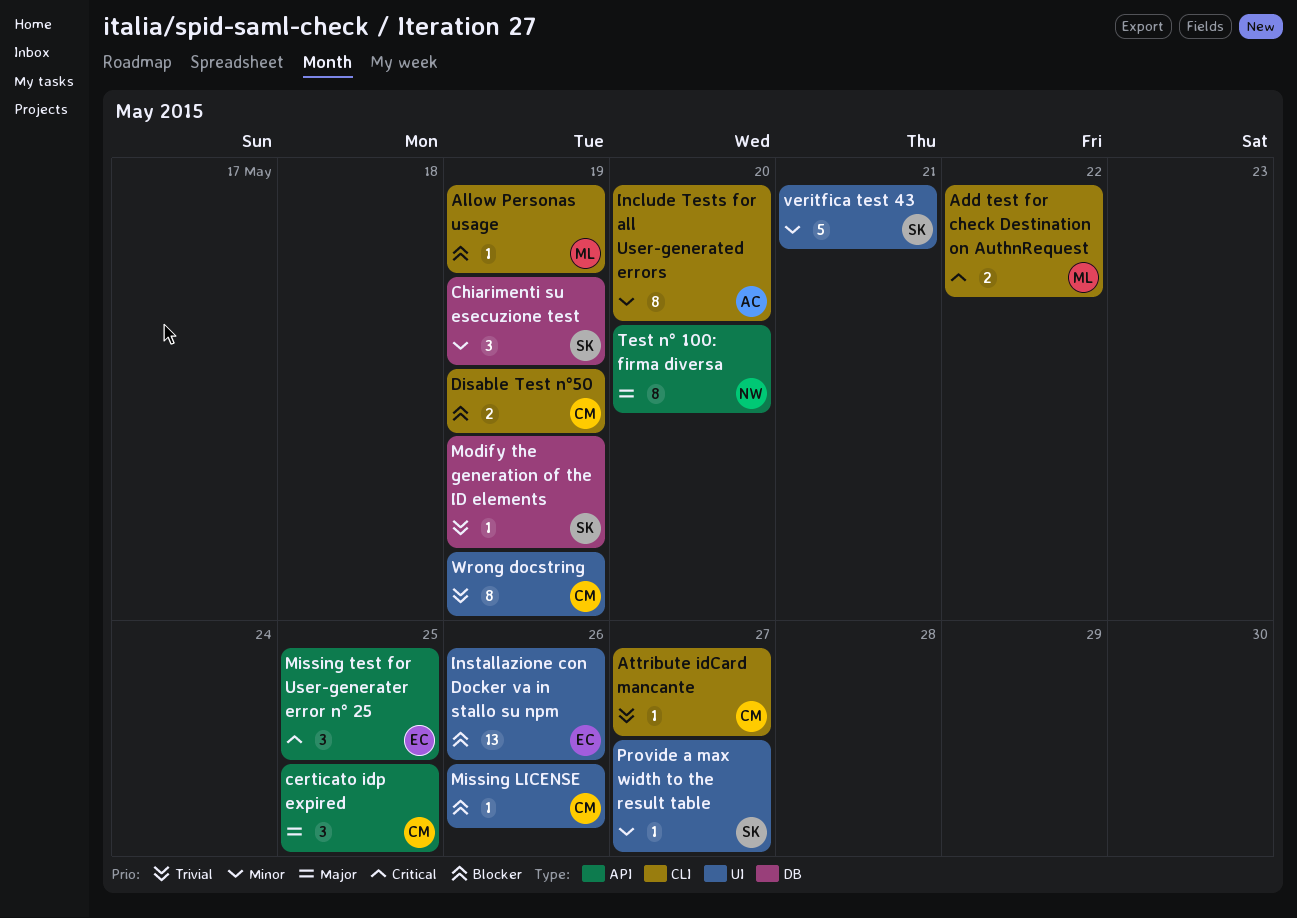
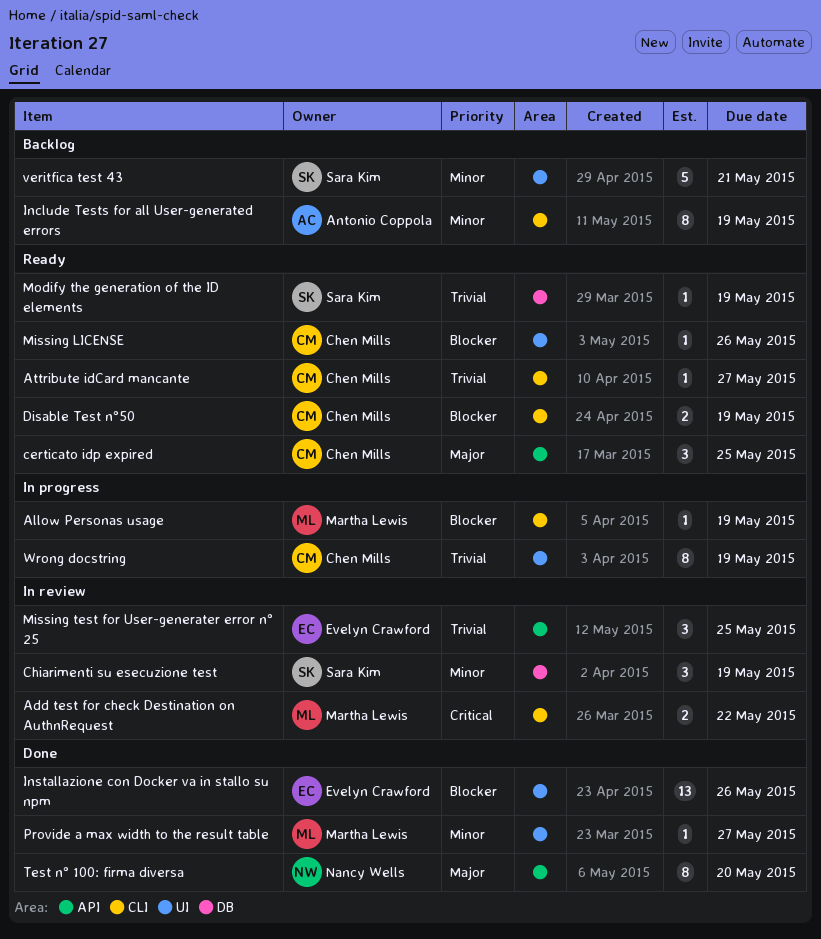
Include Tests for all User-generated errors, due: May 20 -> May 19
Missing test for User-generater error n° 25, priority: Critical -> Trivial
Provide a max width to the result table, owner: Sara Kim -> Martha Lewis

